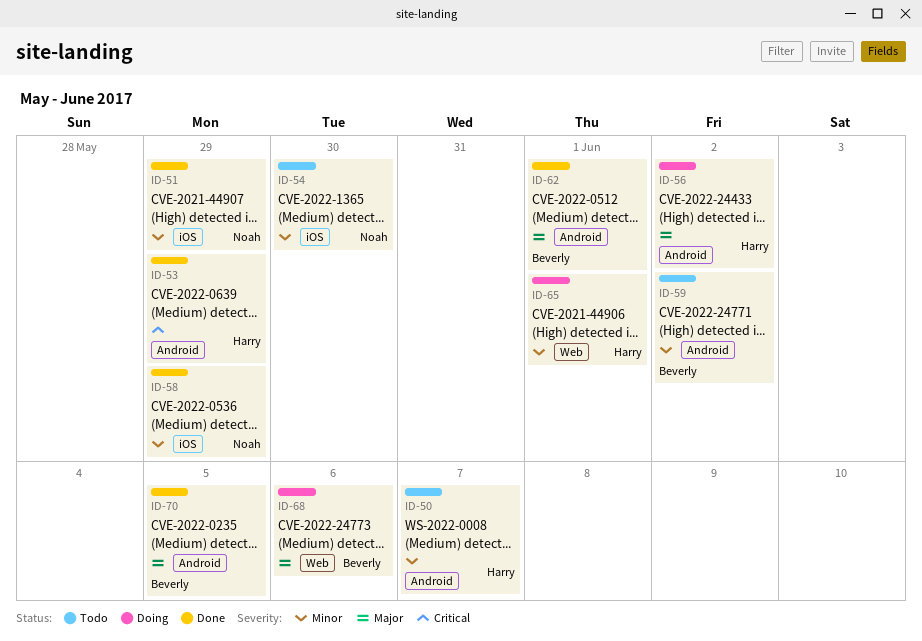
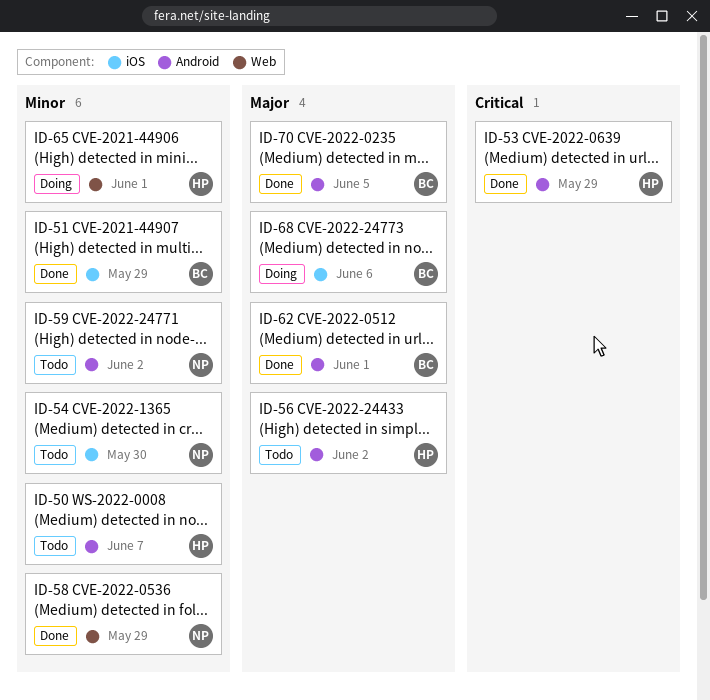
ID-51, owner: Noah -> Beverly
ID-56, status: Doing -> Todo
ID-58, label: iOS -> Web
ID-59, owner: Beverly -> Noah
ID-68, label: Web -> iOS

